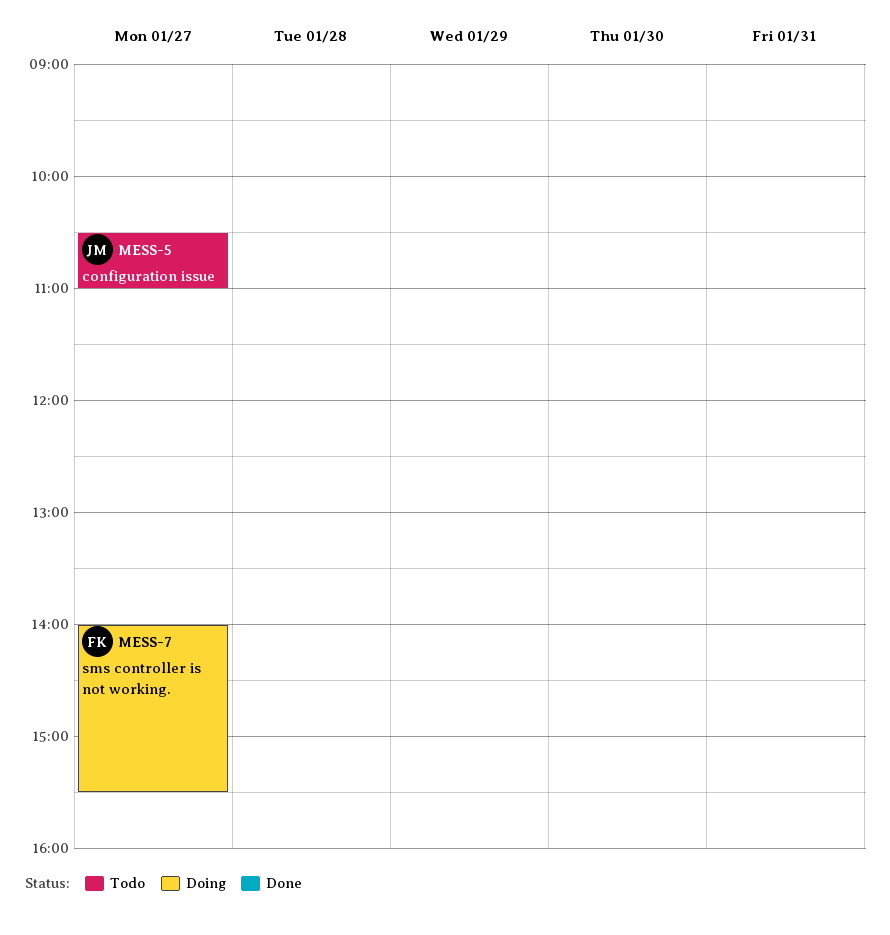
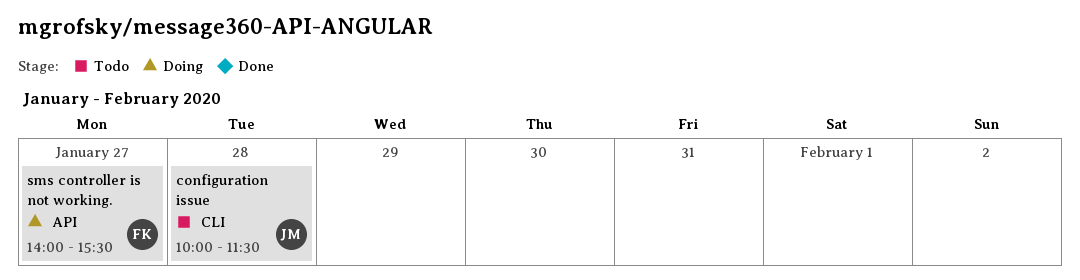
configuration issue, day: Jan 27 -> Jan 28
configuration issue, begins: 10:30 -> 10:00
configuration issue, ends: 11:00 -> 11:30

